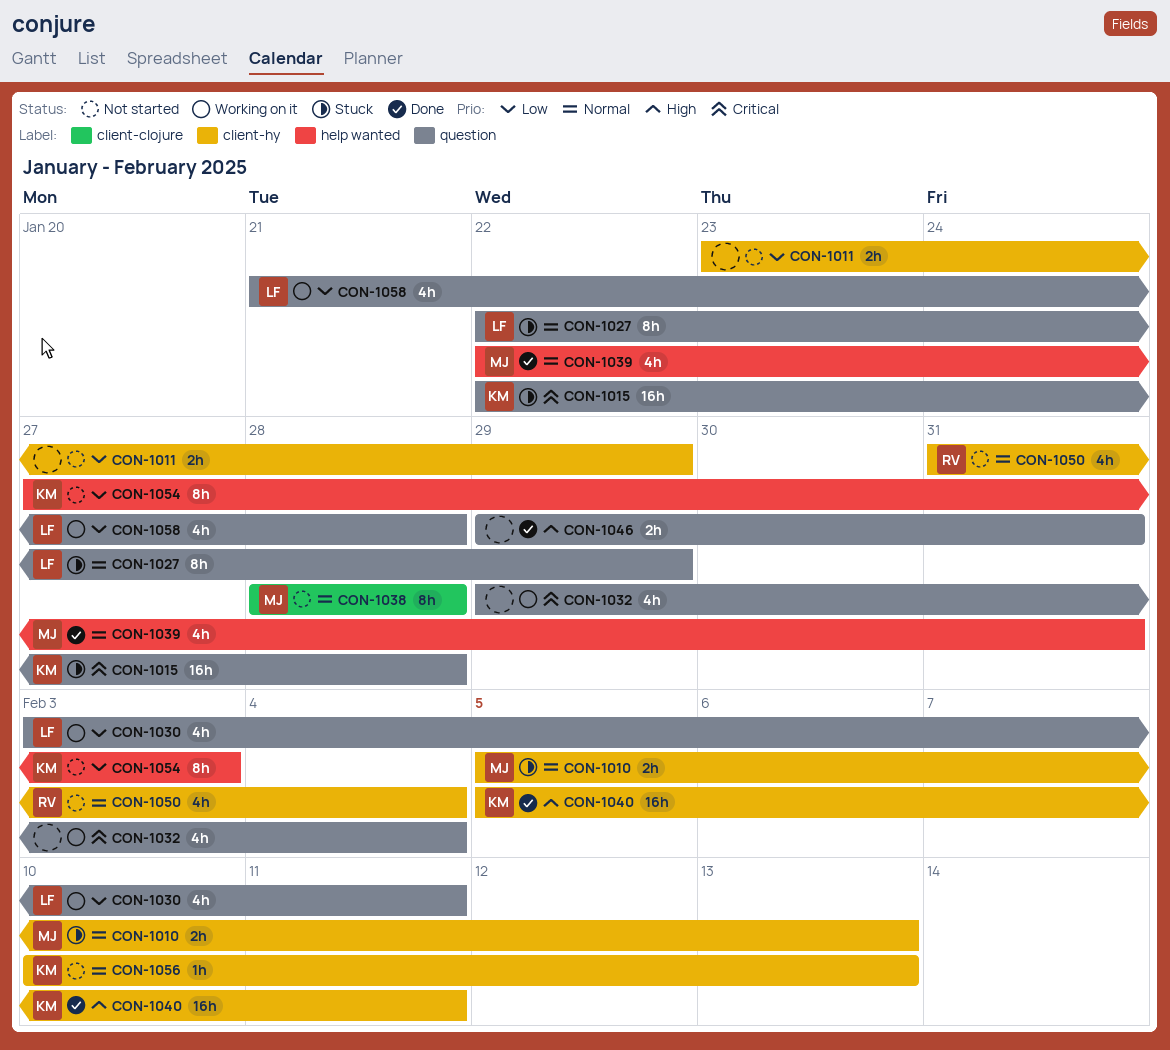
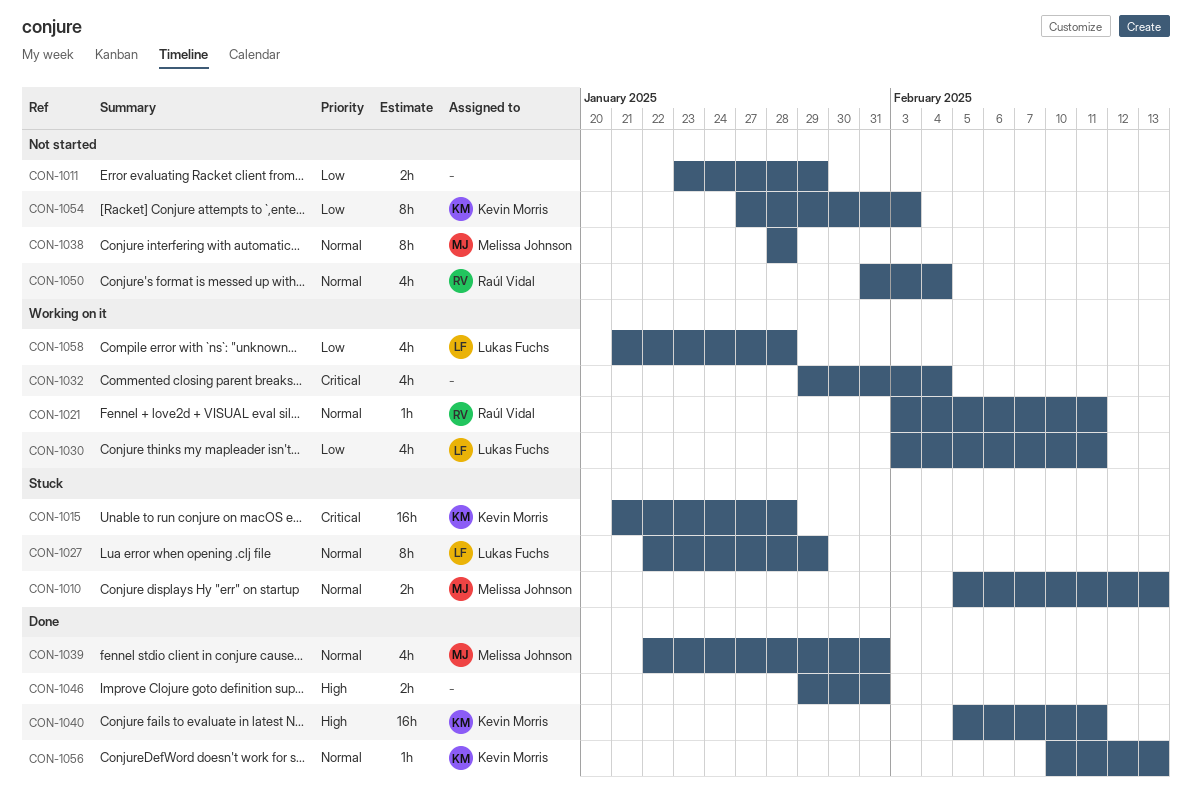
CON-1015, start: Jan 22 -> Jan 21
CON-1021: none -> present
CON-1056, status: Not started -> Done

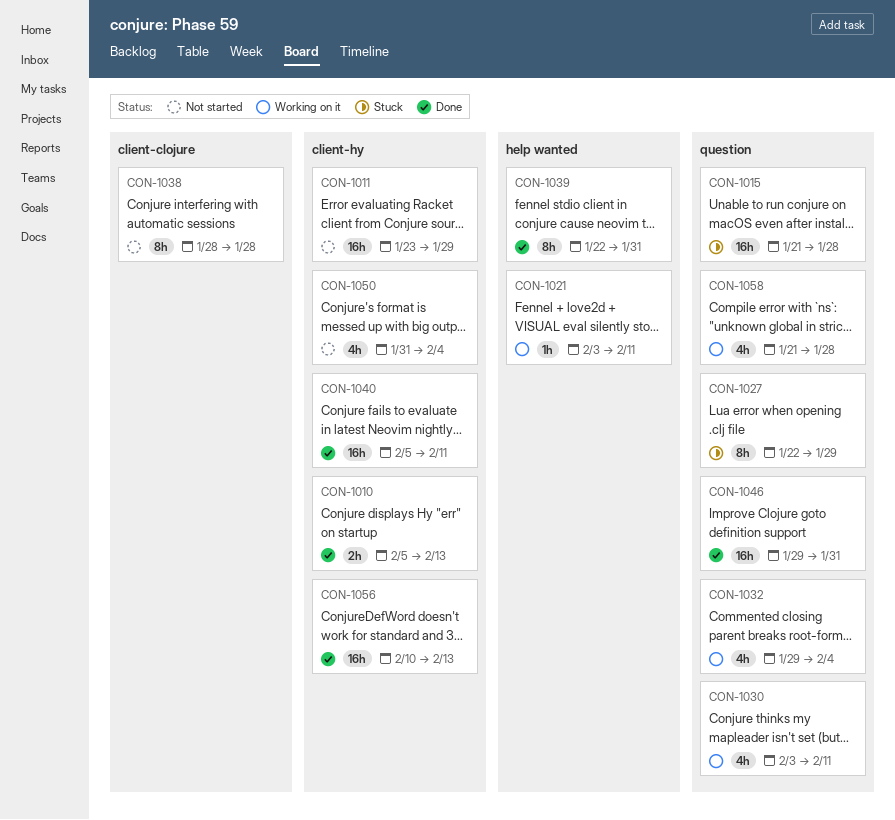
CON-1010, status: Stuck -> Done
CON-1011, estimate: 2h -> 16h
CON-1039, estimate: 4h -> 8h
CON-1046, estimate: 2h -> 16h
CON-1054: present -> none
CON-1056, estimate: 1h -> 16h

